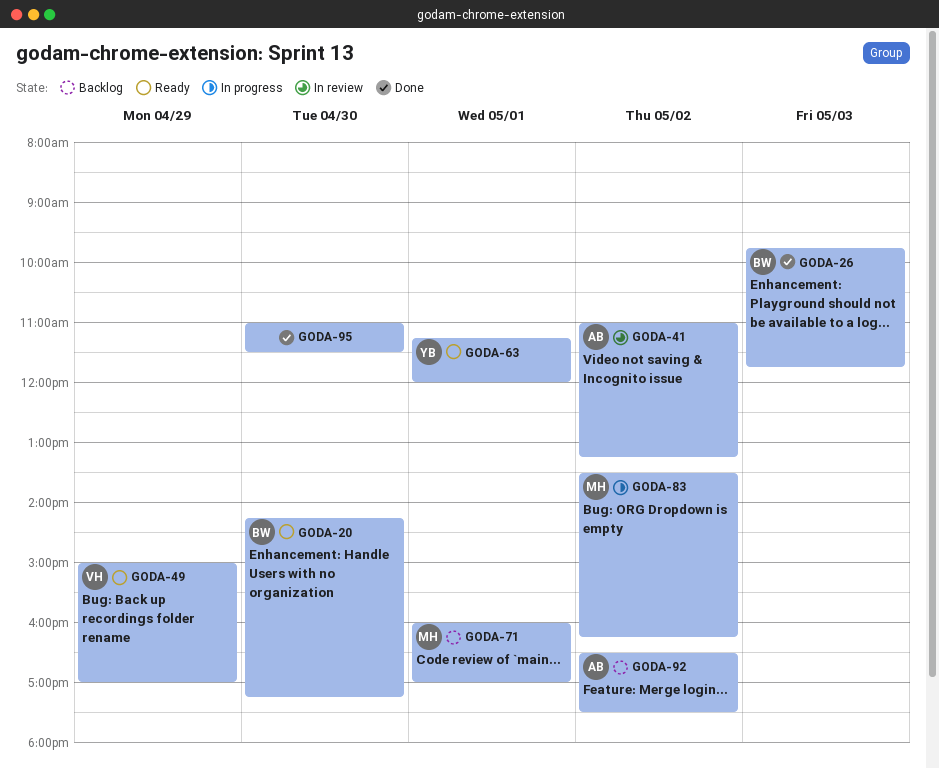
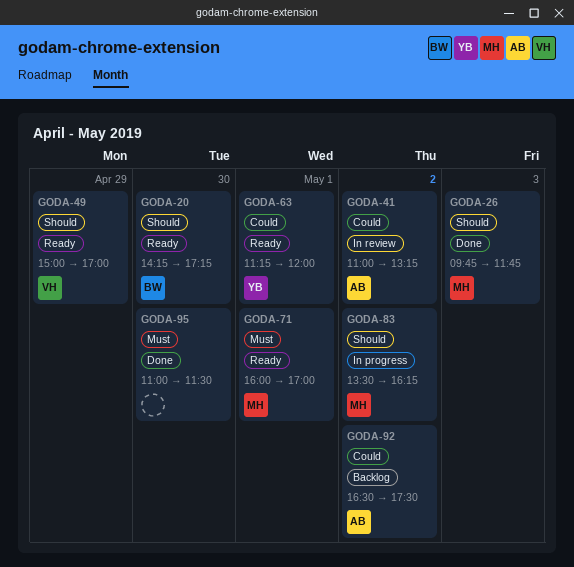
GODA-26, owner: BW -> MH
GODA-71, status: Backlog -> Ready

